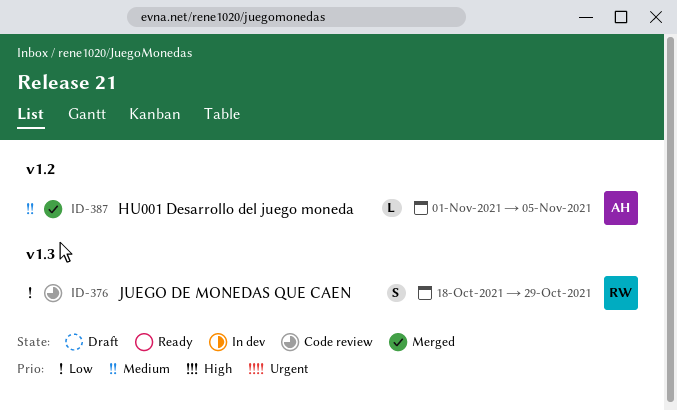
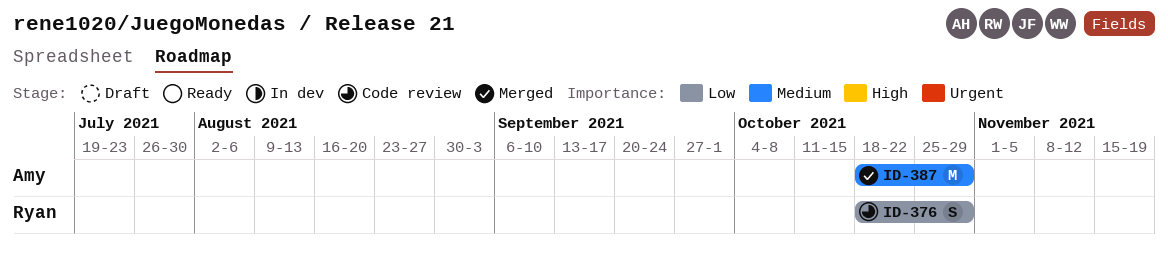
ID-387, estimate: L -> M
ID-387, start: Nov 1 -> Oct 18
ID-387, due: Nov 5 -> Oct 29

